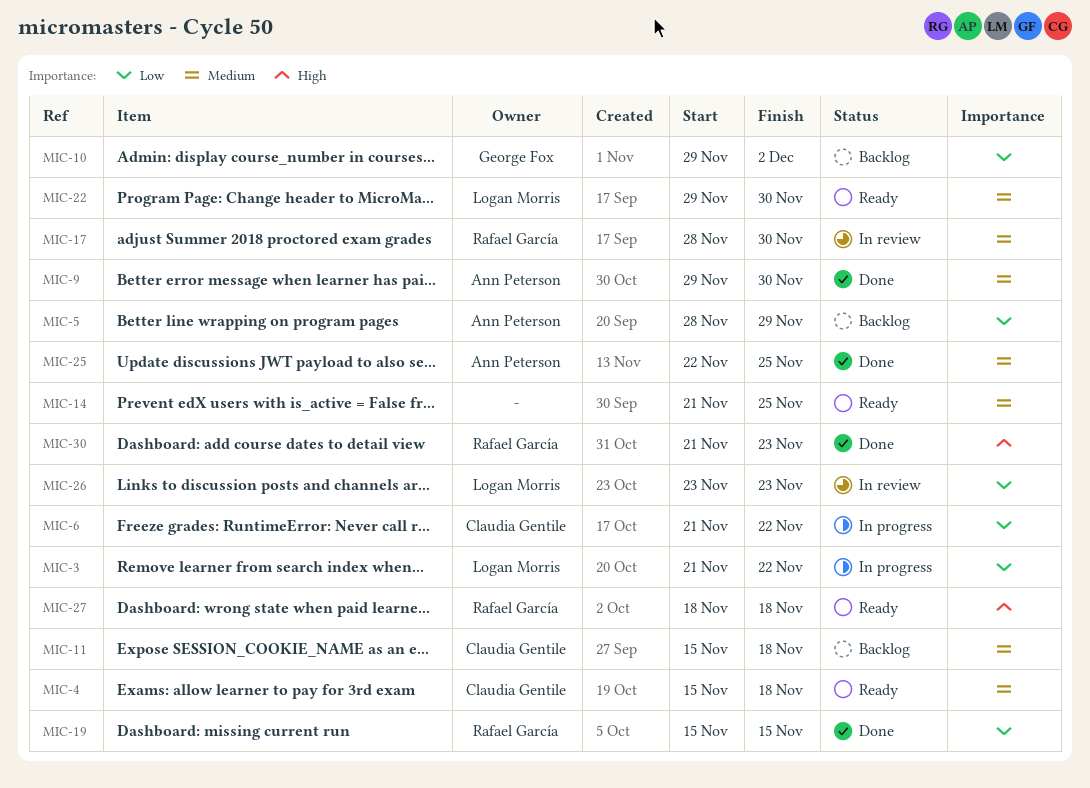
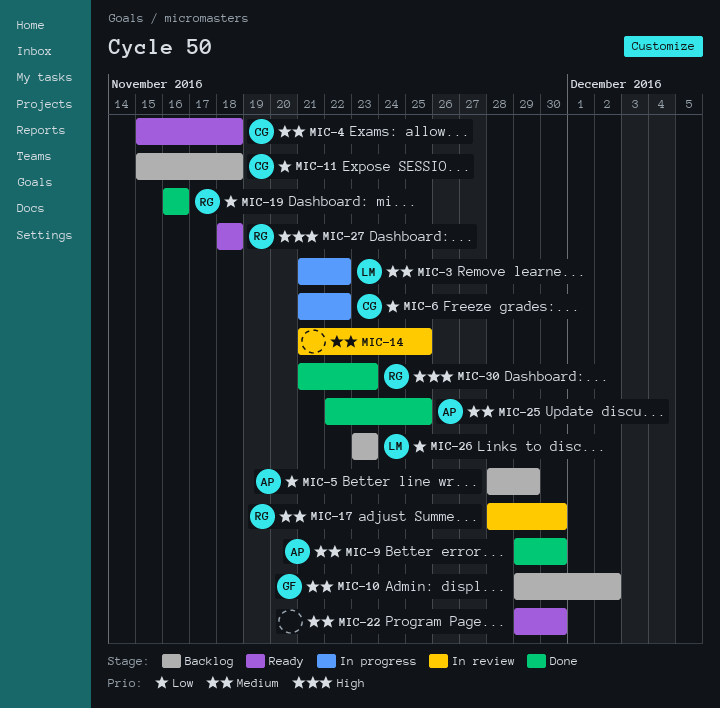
MIC-3, priority: Low -> Medium
MIC-10, priority: Low -> Medium
MIC-11, priority: Medium -> Low
MIC-14, status: Ready -> In review
MIC-19, start: Nov 15 -> Nov 16
MIC-19, due: Nov 15 -> Nov 16
MIC-22, owner: Logan Morris -> none
MIC-26, status: In review -> Backlog

